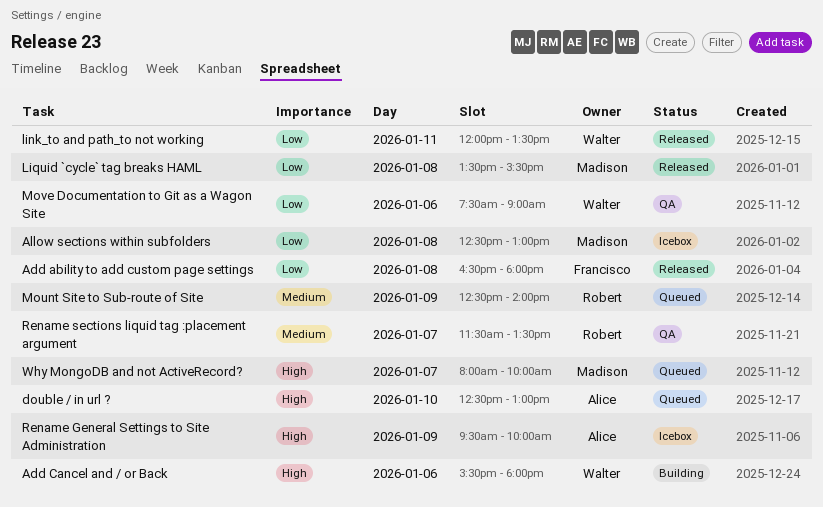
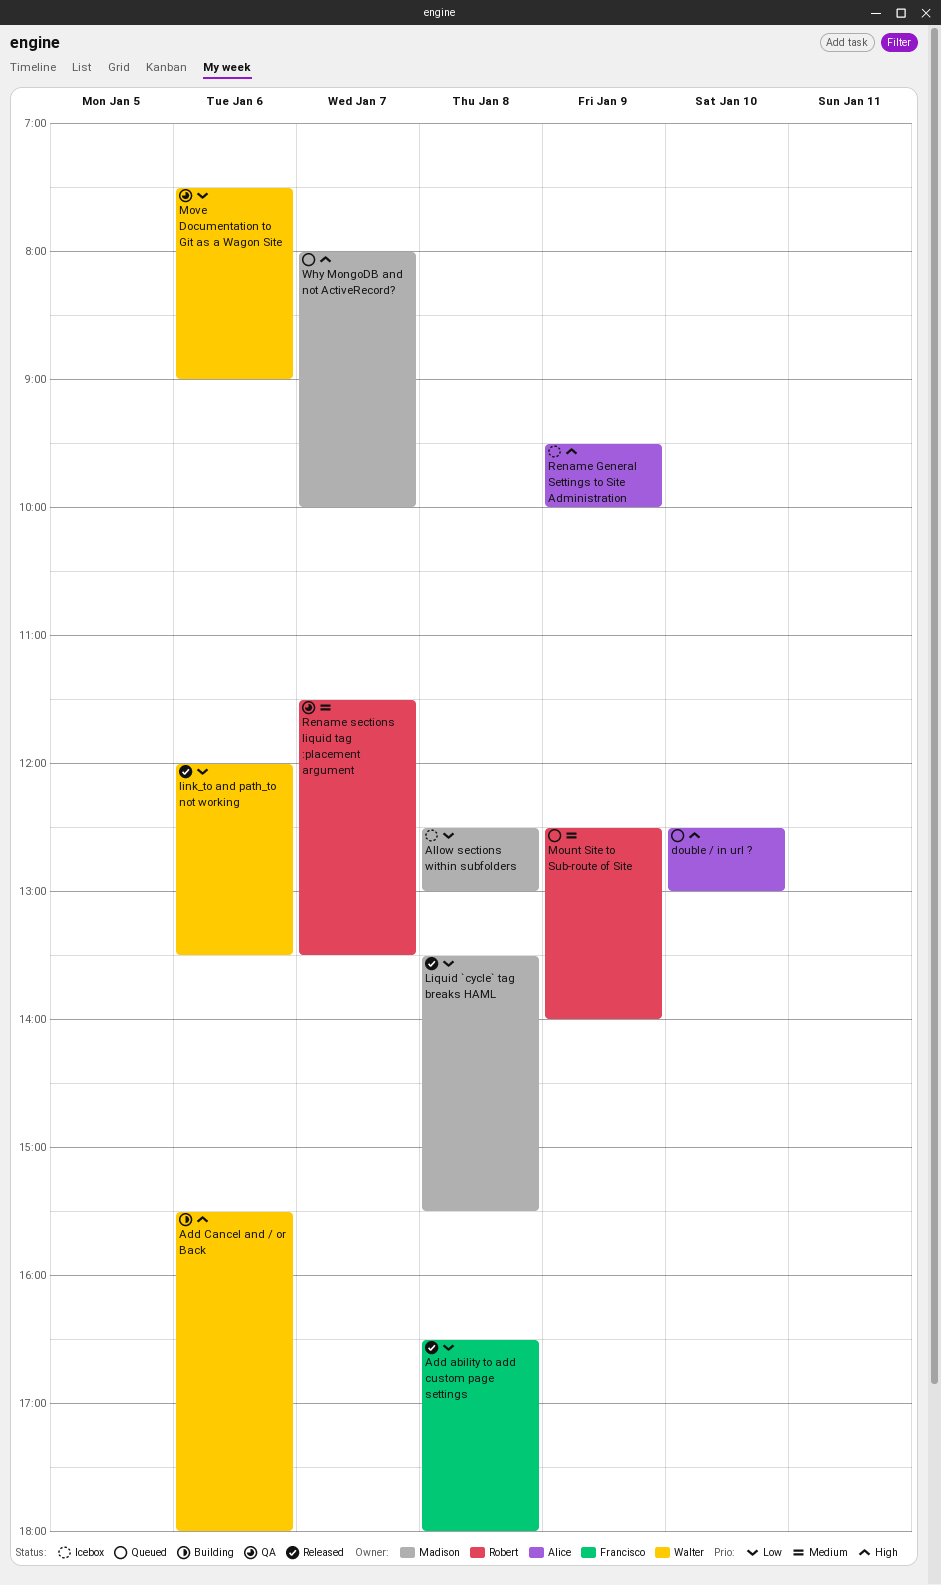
link_to and path_to not working, day: Jan 11 -> Jan 6

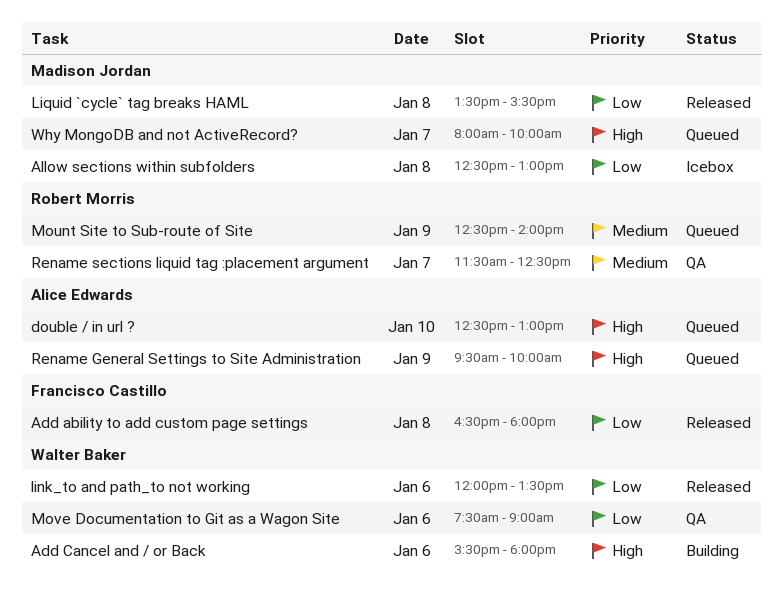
Rename General Settings to Site Administration, status: Icebox -> Queued
Rename sections liquid tag :placement argument, ends: 13:30 -> 12:30

